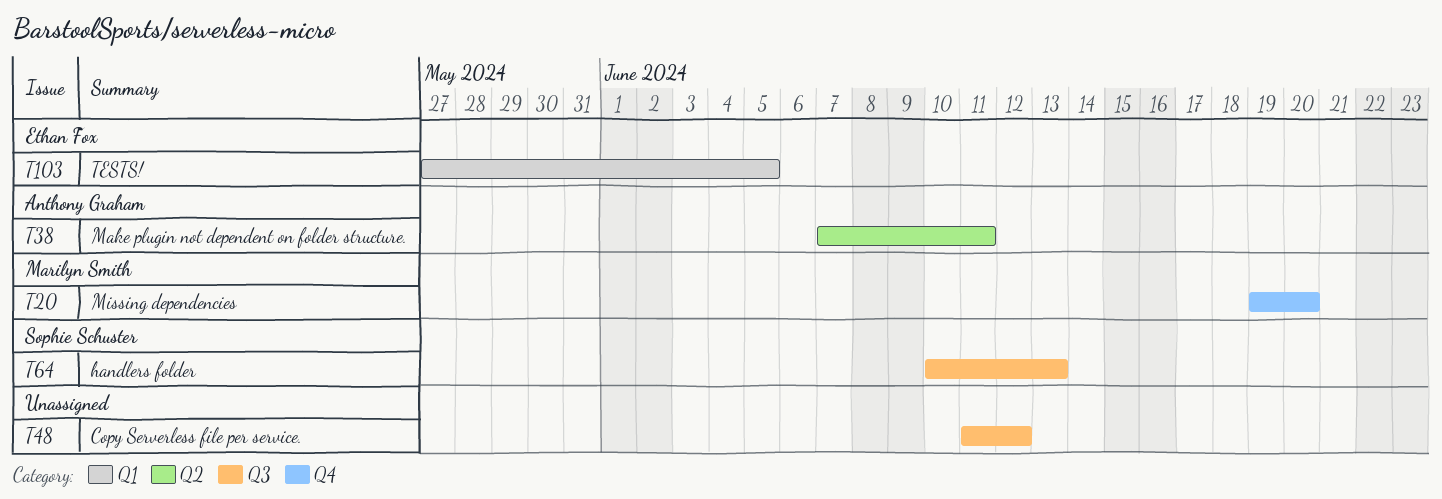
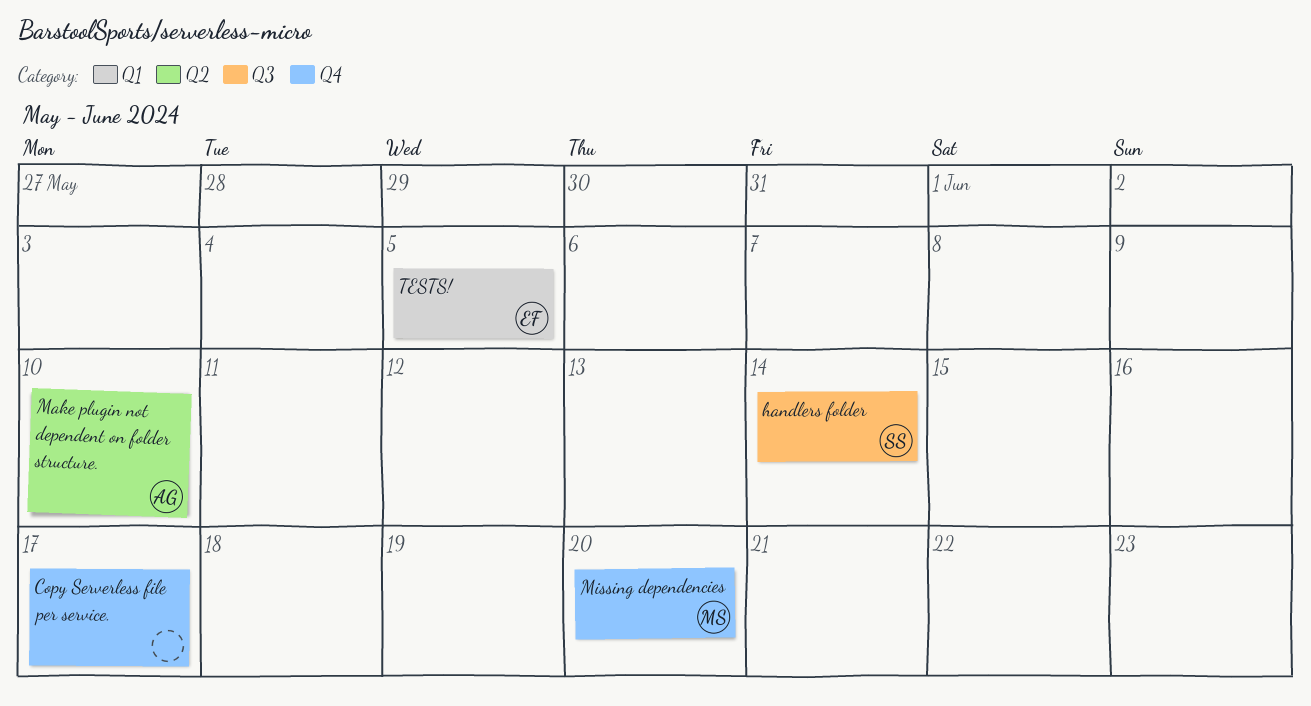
Copy Serverless file per service., label: Q3 -> Q4
Copy Serverless file per service., due: Jun 12 -> Jun 17
handlers folder, due: Jun 13 -> Jun 14
Make plugin not dependent on folder structure., due: Jun 11 -> Jun 10

